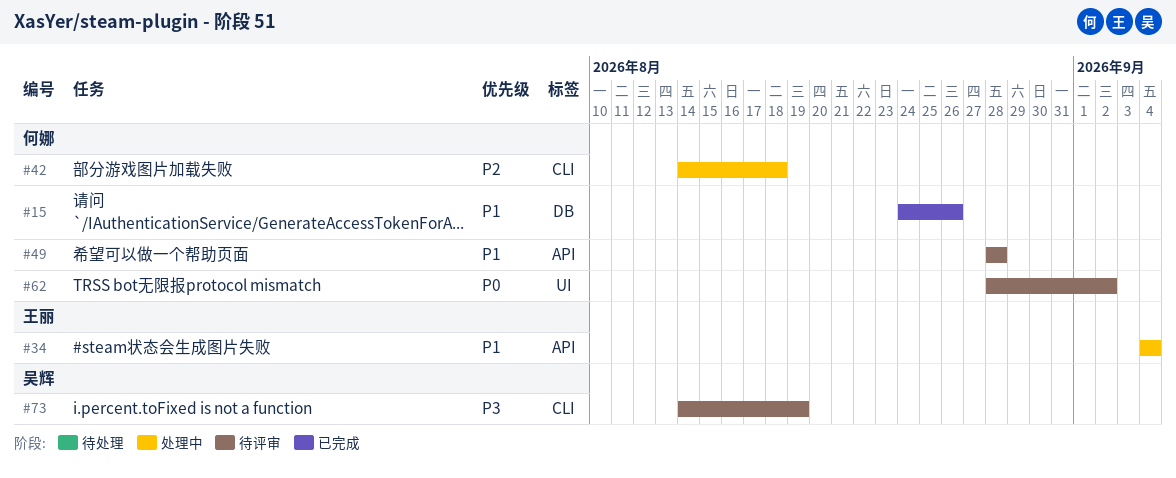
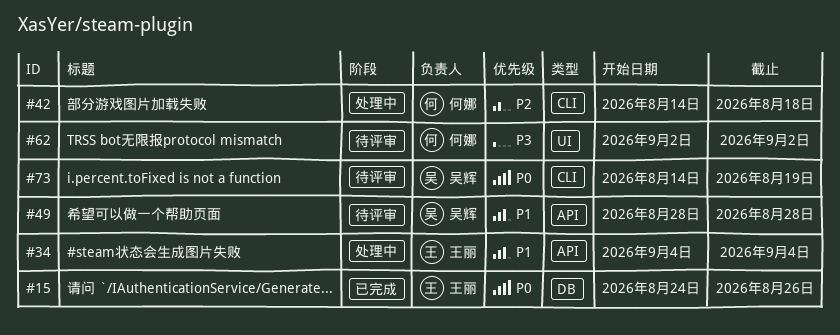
#15, owner: 何娜 -> 王丽
#15, priority: P1 -> P0
#49, owner: 何娜 -> 吴辉
#62, priority: P0 -> P3
#62, start: Aug 28 -> Sep 2
#73, priority: P3 -> P0

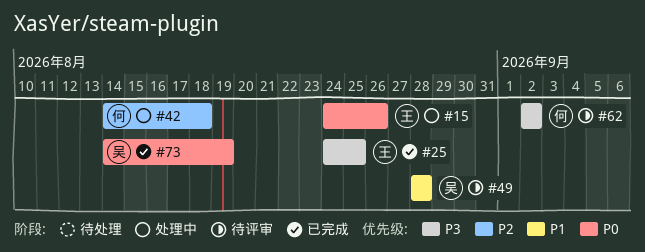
#15, status: 已完成 -> 处理中
#25: none -> present
#34: present -> none
#73, status: 待评审 -> 已完成

